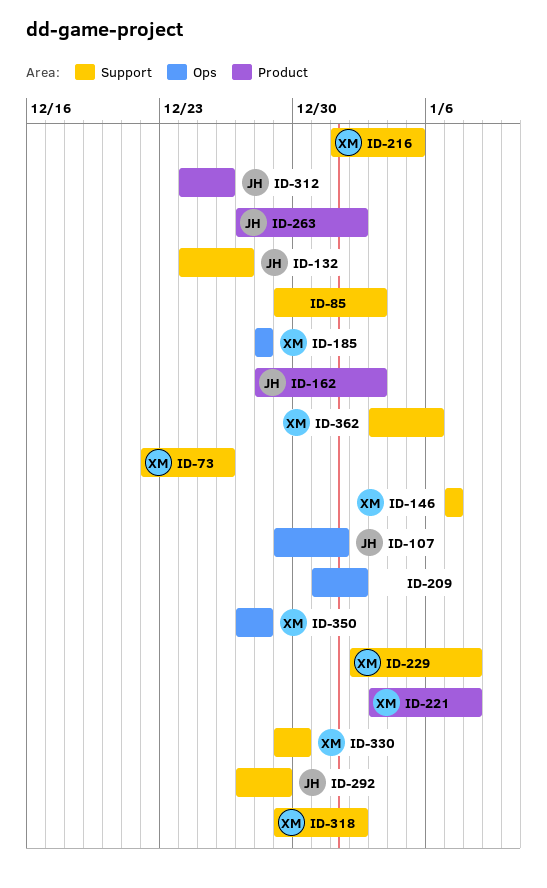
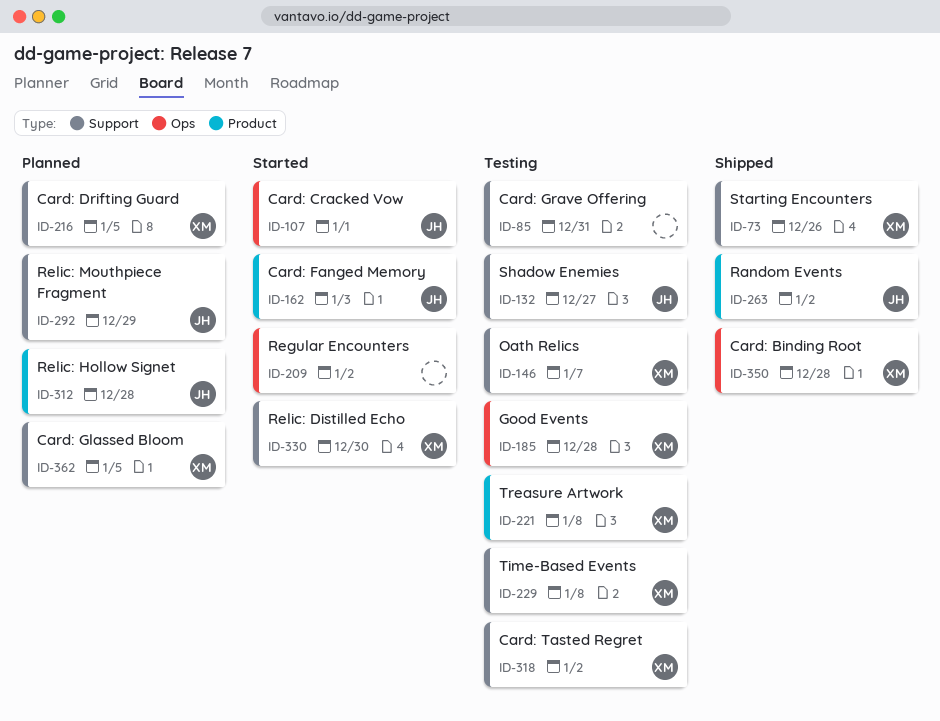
ID-85, due: Jan 3 -> Dec 31
ID-312, due: Dec 26 -> Dec 28
ID-362, due: Jan 6 -> Jan 5

